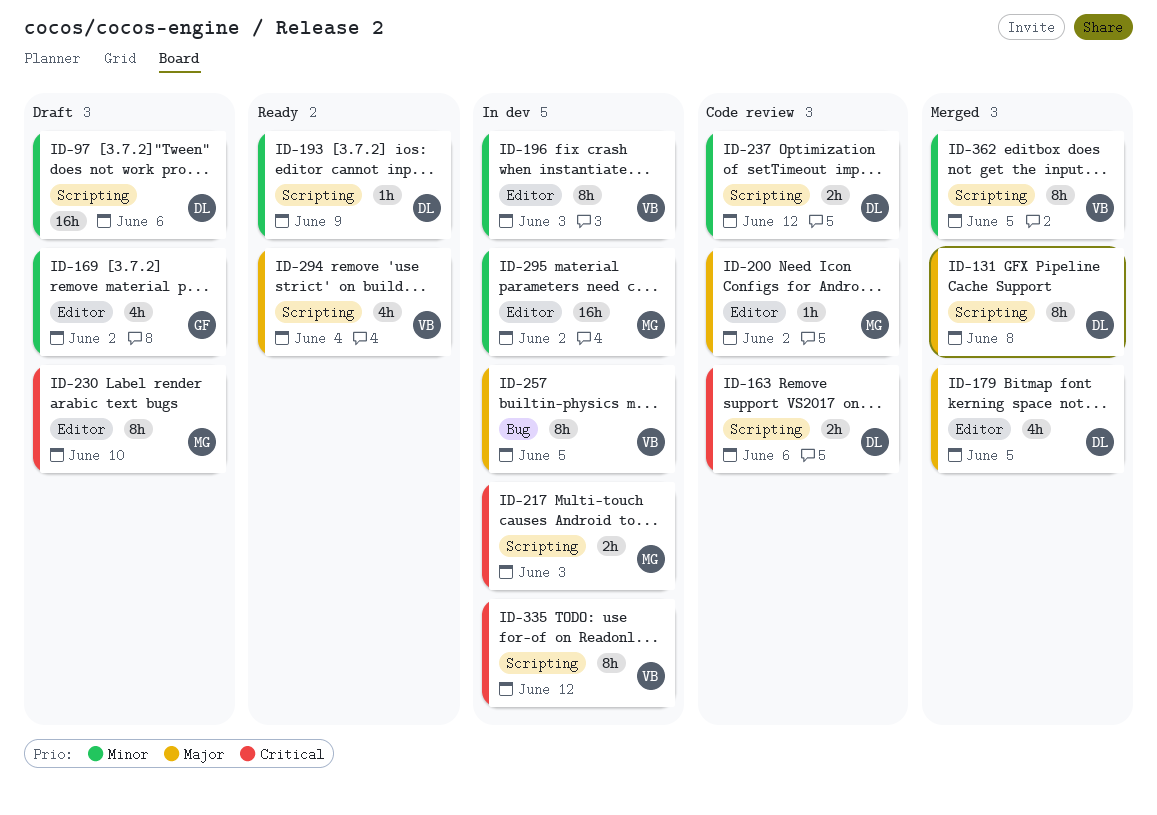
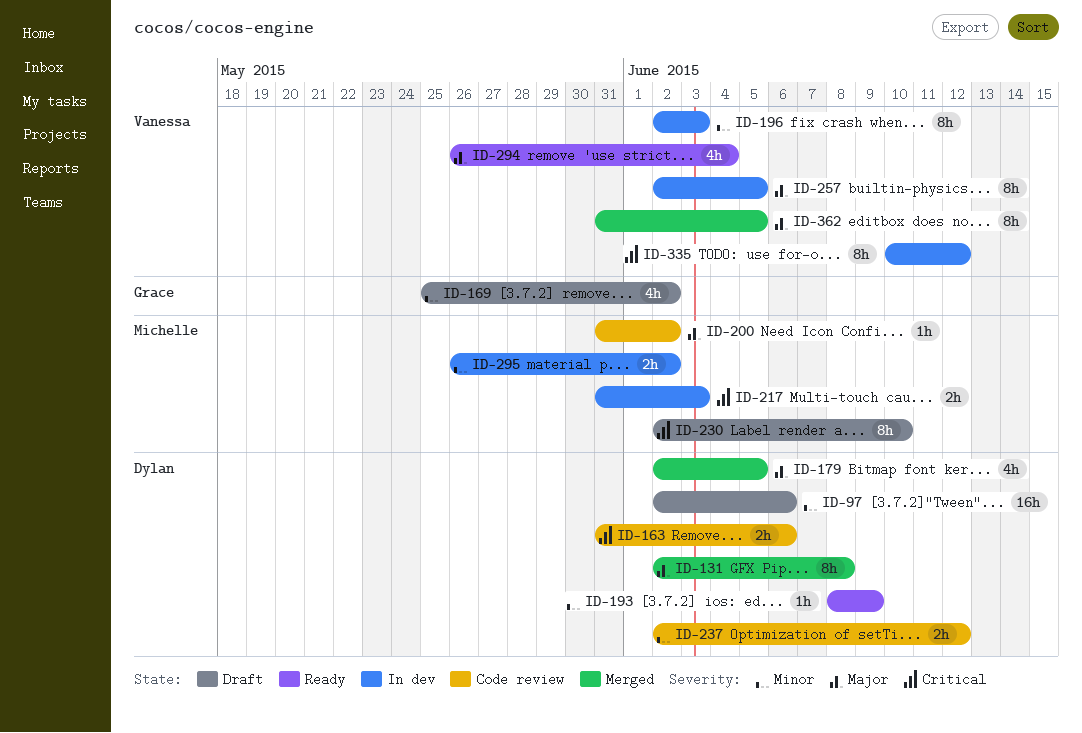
ID-295, estimate: 16h -> 2h
ID-362, priority: Minor -> Major

